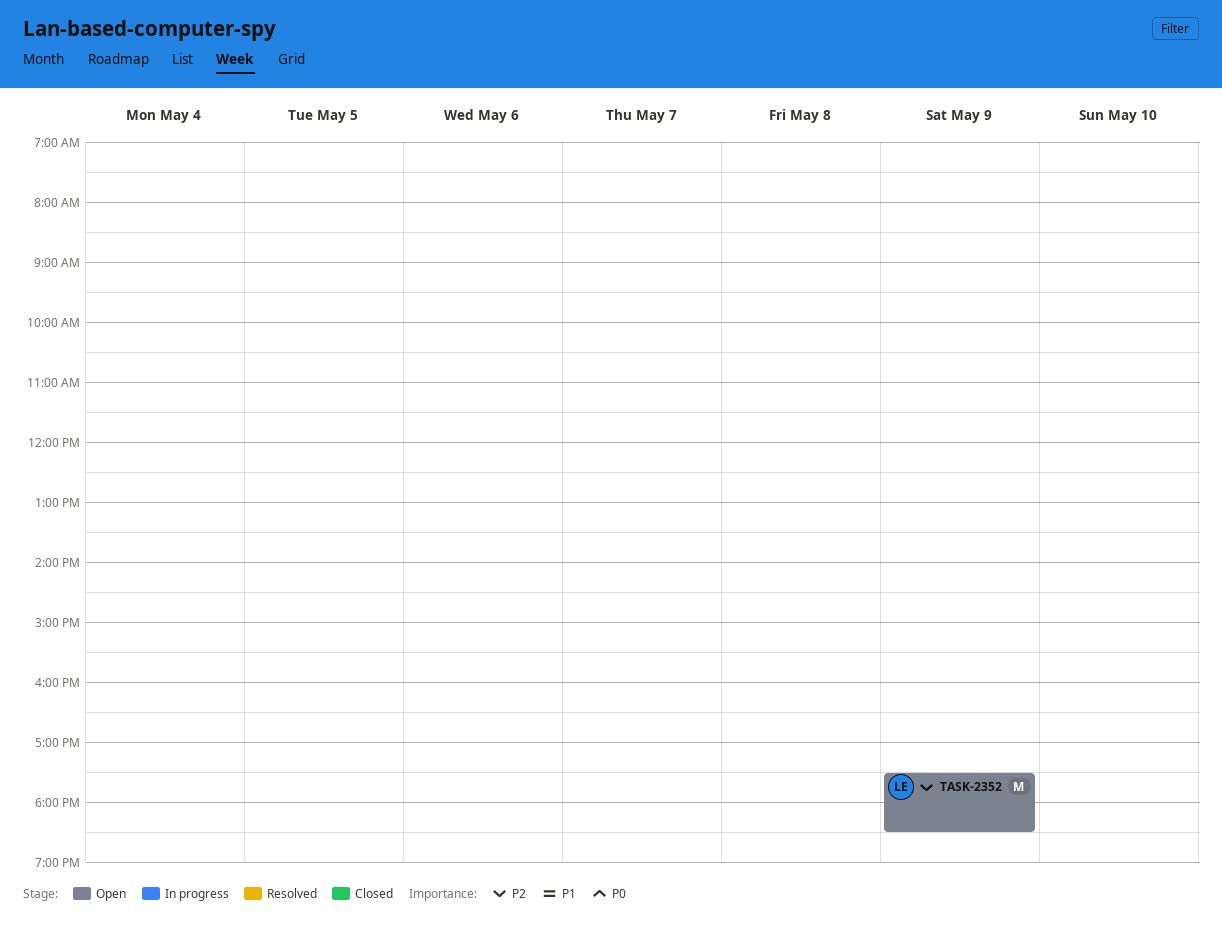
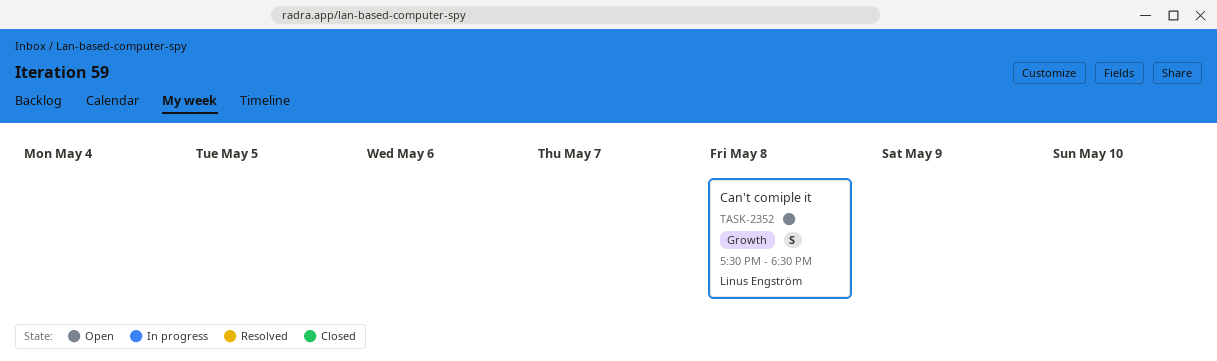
TASK-2352, estimate: M -> S
TASK-2352, day: May 9 -> May 8

